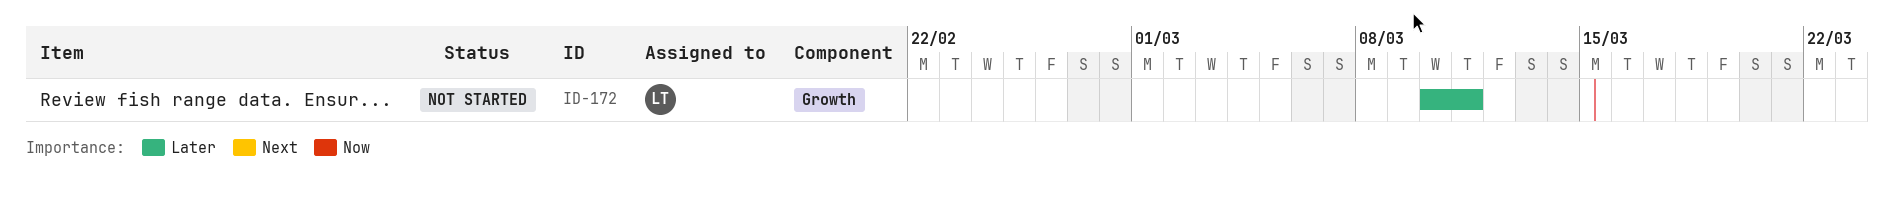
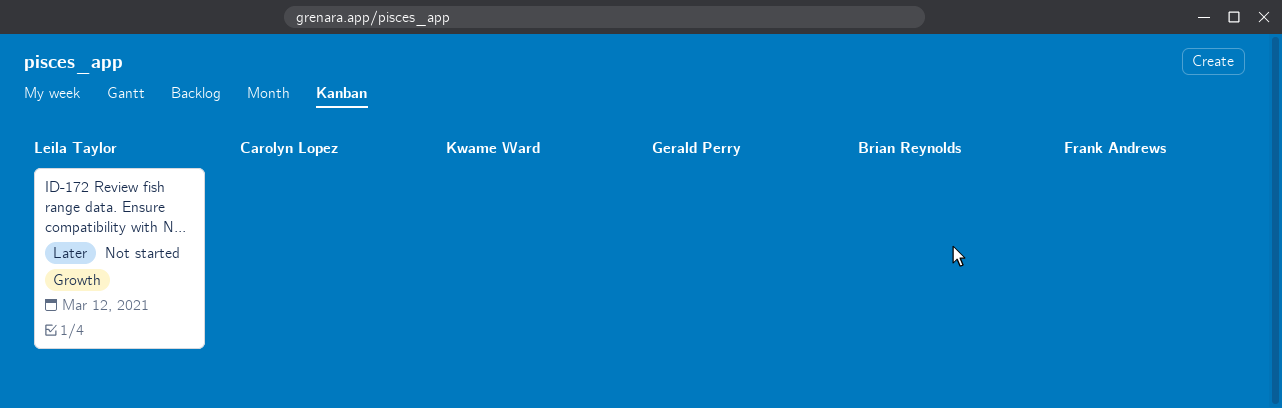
ID-172, due: Mar 11 -> Mar 12

